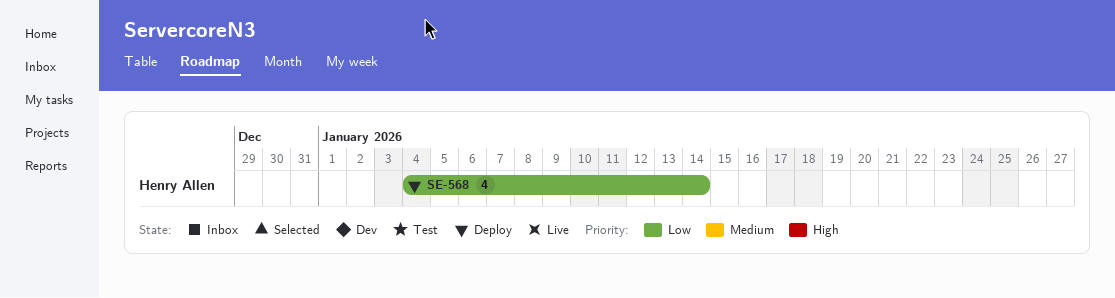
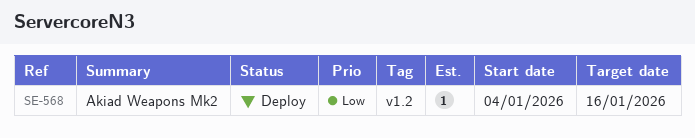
SE-568, estimate: 4 -> 1
SE-568, due: Jan 14 -> Jan 16

